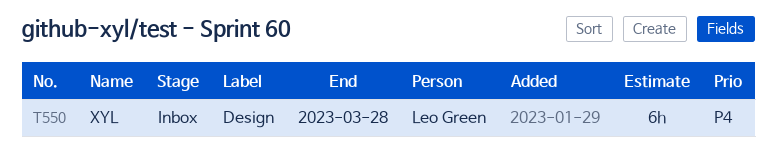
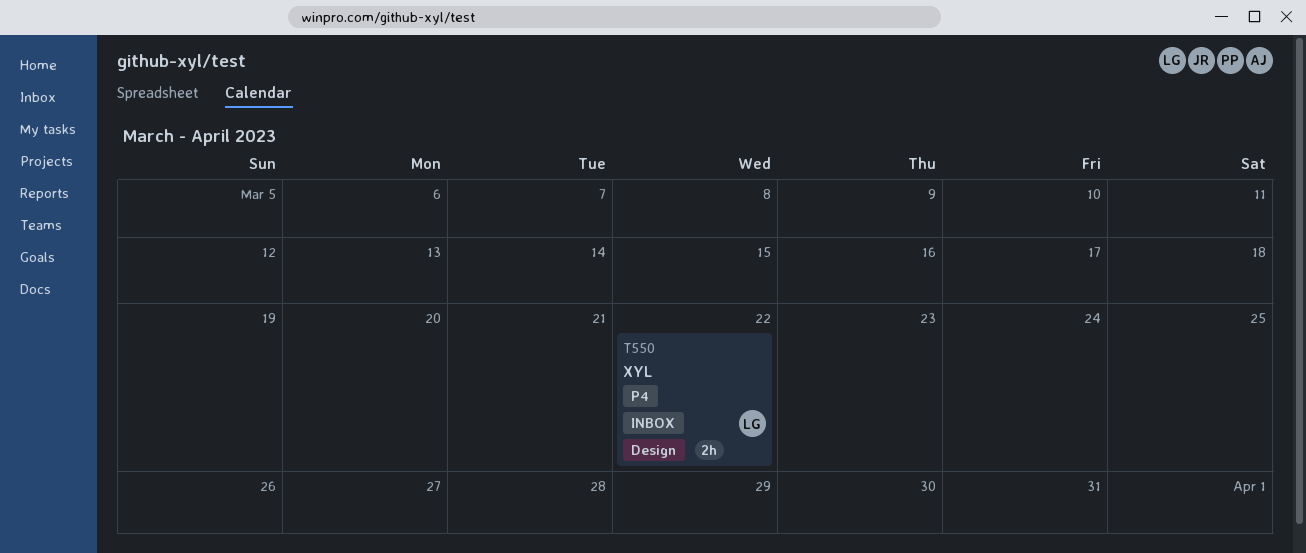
T550, estimate: 6h -> 2h
T550, due: Mar 28 -> Mar 22

